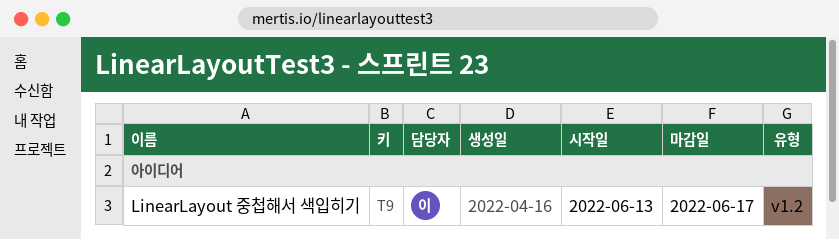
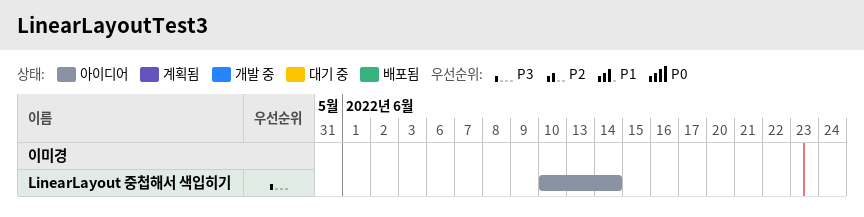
LinearLayout 중첩해서 색입히기, start: Jun 13 -> Jun 10
LinearLayout 중첩해서 색입히기, due: Jun 17 -> Jun 14

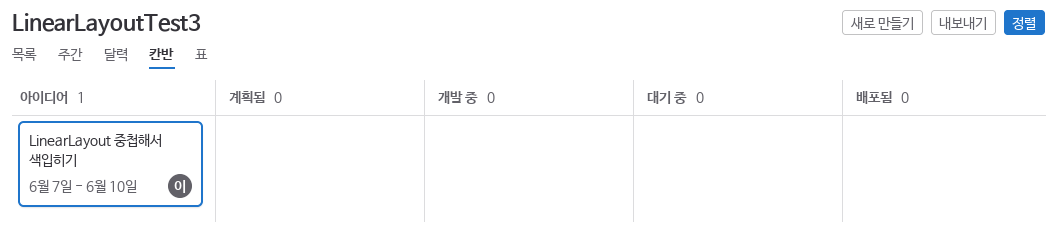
LinearLayout 중첩해서 색입히기, start: Jun 10 -> Jun 7
LinearLayout 중첩해서 색입히기, due: Jun 14 -> Jun 10

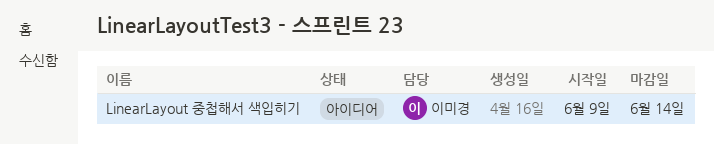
LinearLayout 중첩해서 색입히기, start: Jun 7 -> Jun 9
LinearLayout 중첩해서 색입히기, due: Jun 10 -> Jun 14

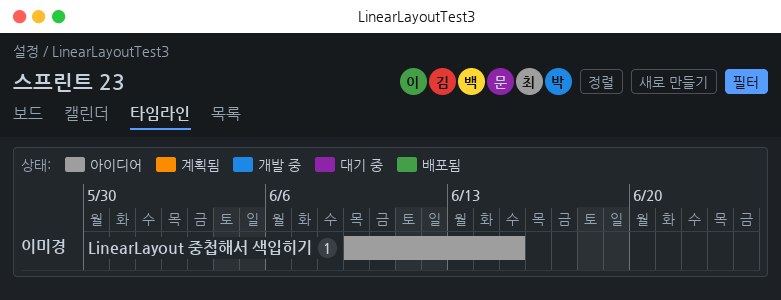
LinearLayout 중첩해서 색입히기, due: Jun 14 -> Jun 15

